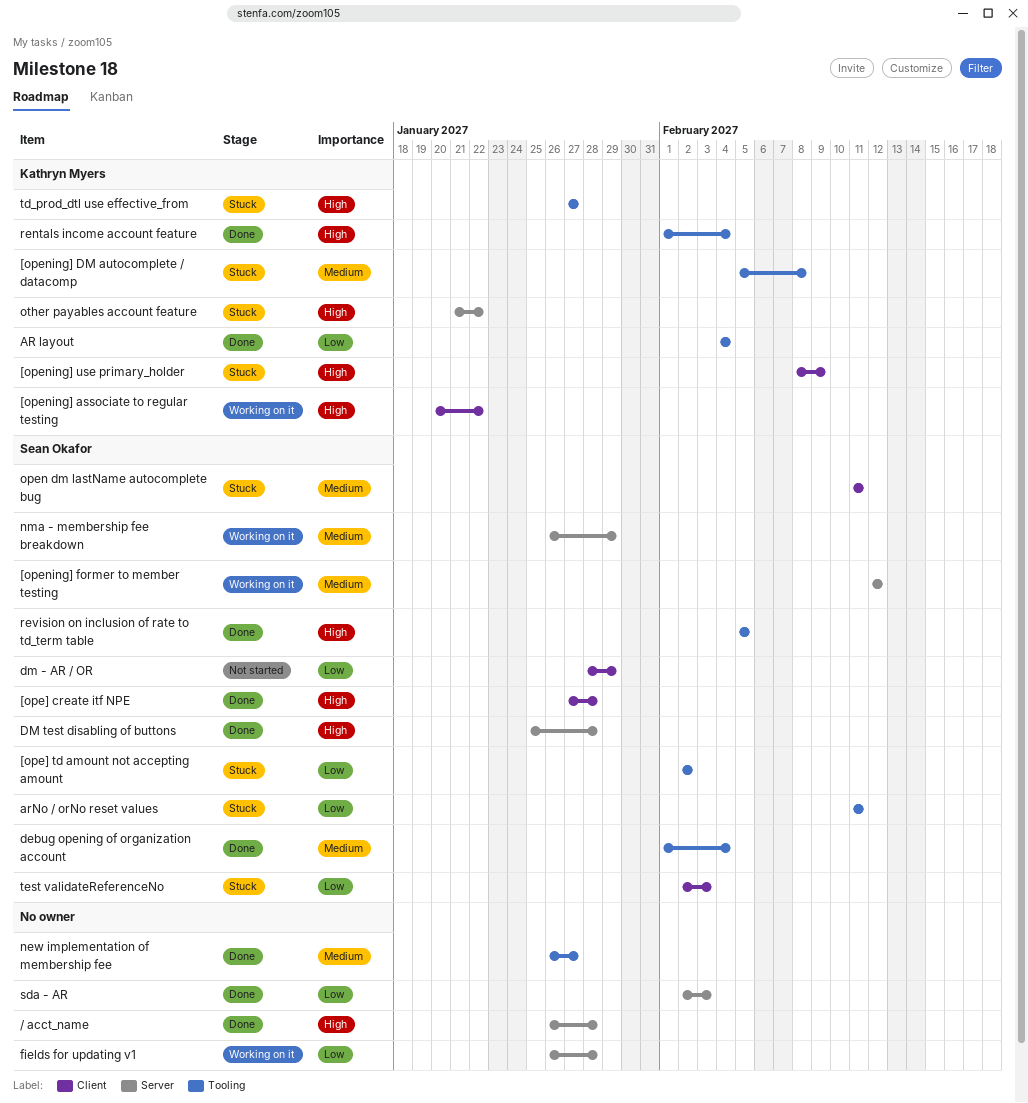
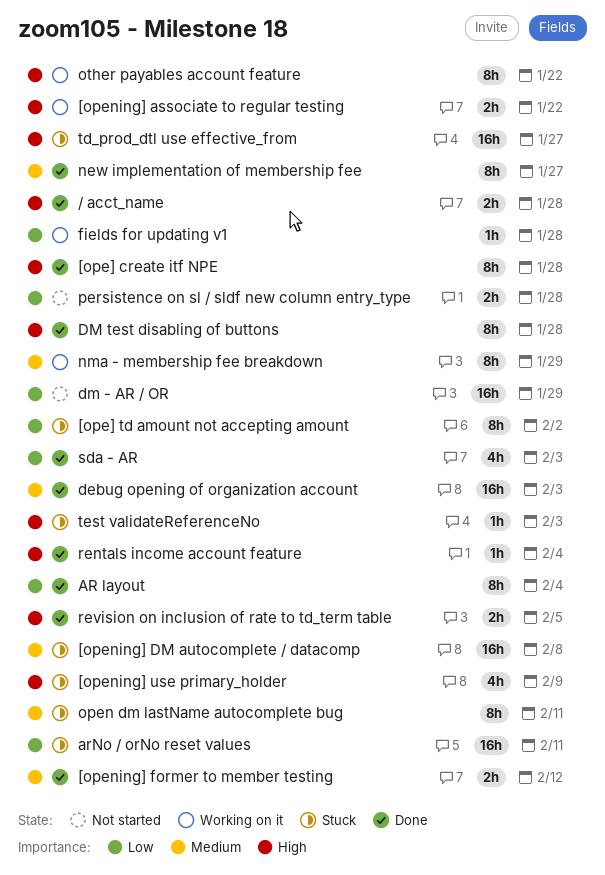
[opening] former to member testing, status: Working on it -> Done
debug opening of organization account, due: Feb 4 -> Feb 3
other payables account feature, status: Stuck -> Working on it
persistence on sl / sldf new column entry_type: none -> present
test validateReferenceNo, priority: Low -> High

